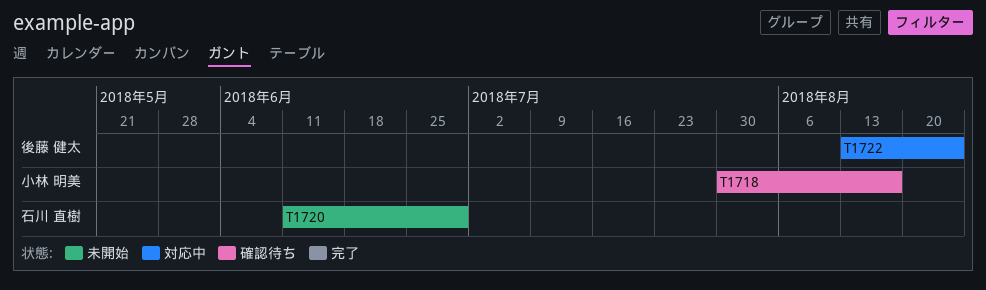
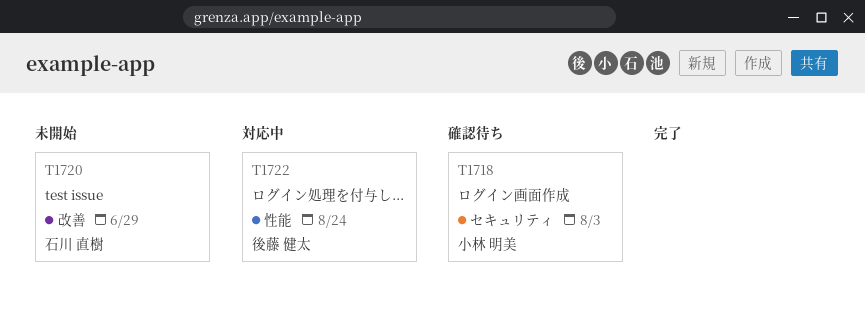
T1718, due: Aug 17 -> Aug 3

